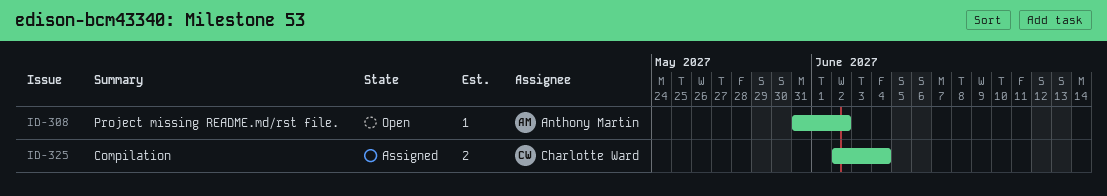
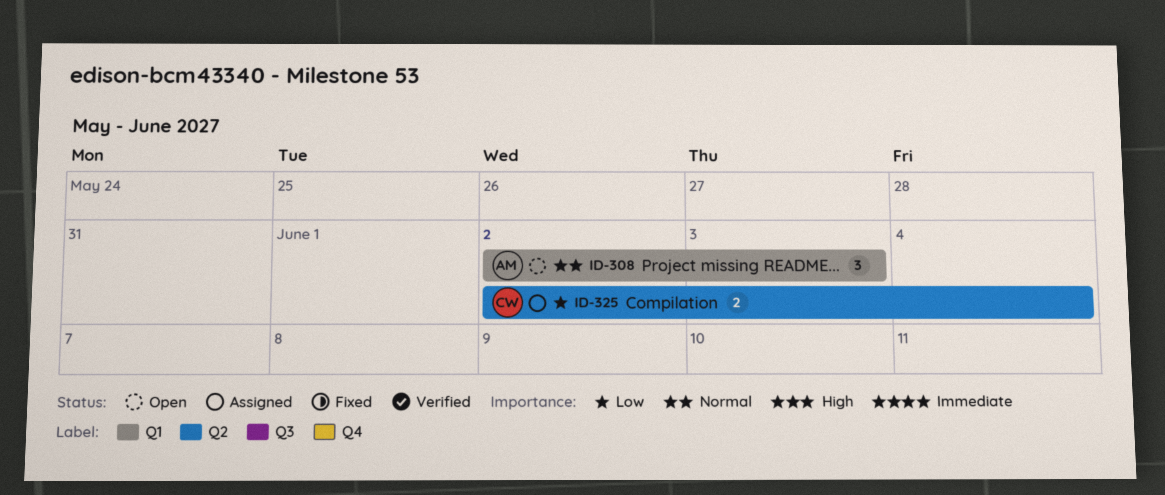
ID-308, estimate: 1 -> 3
ID-308, start: May 31 -> Jun 2
ID-308, due: Jun 2 -> Jun 3

